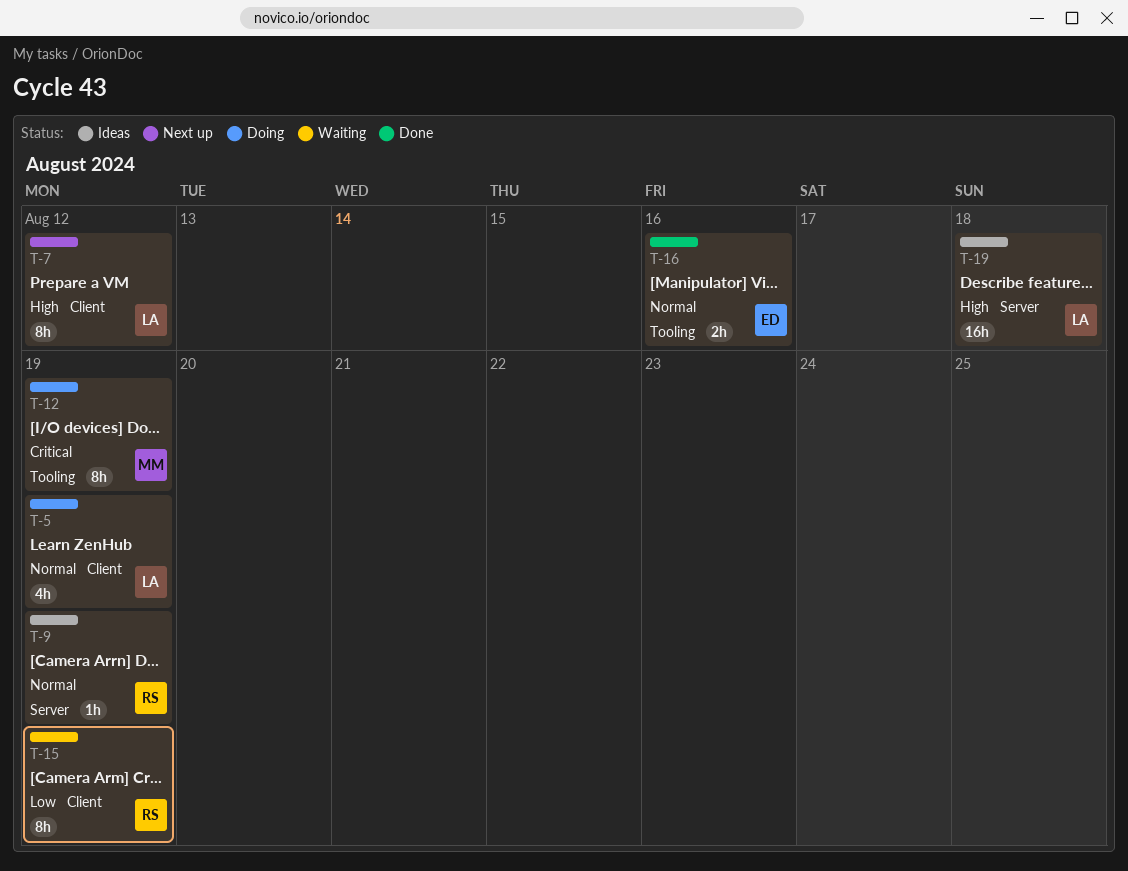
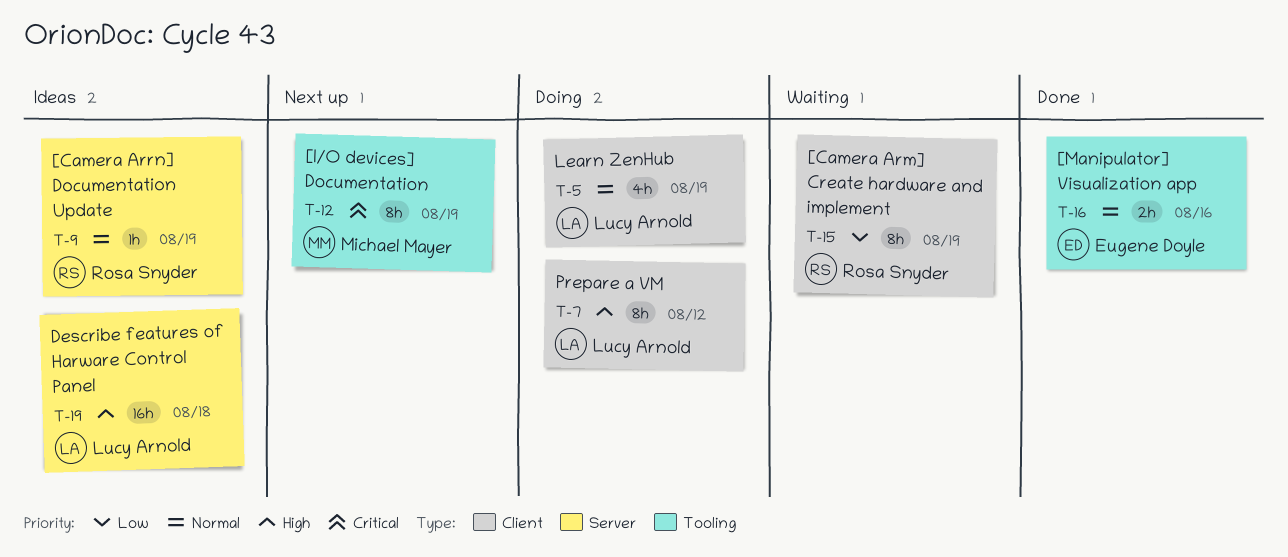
T-7, status: Next up -> Doing
T-12, status: Doing -> Next up

